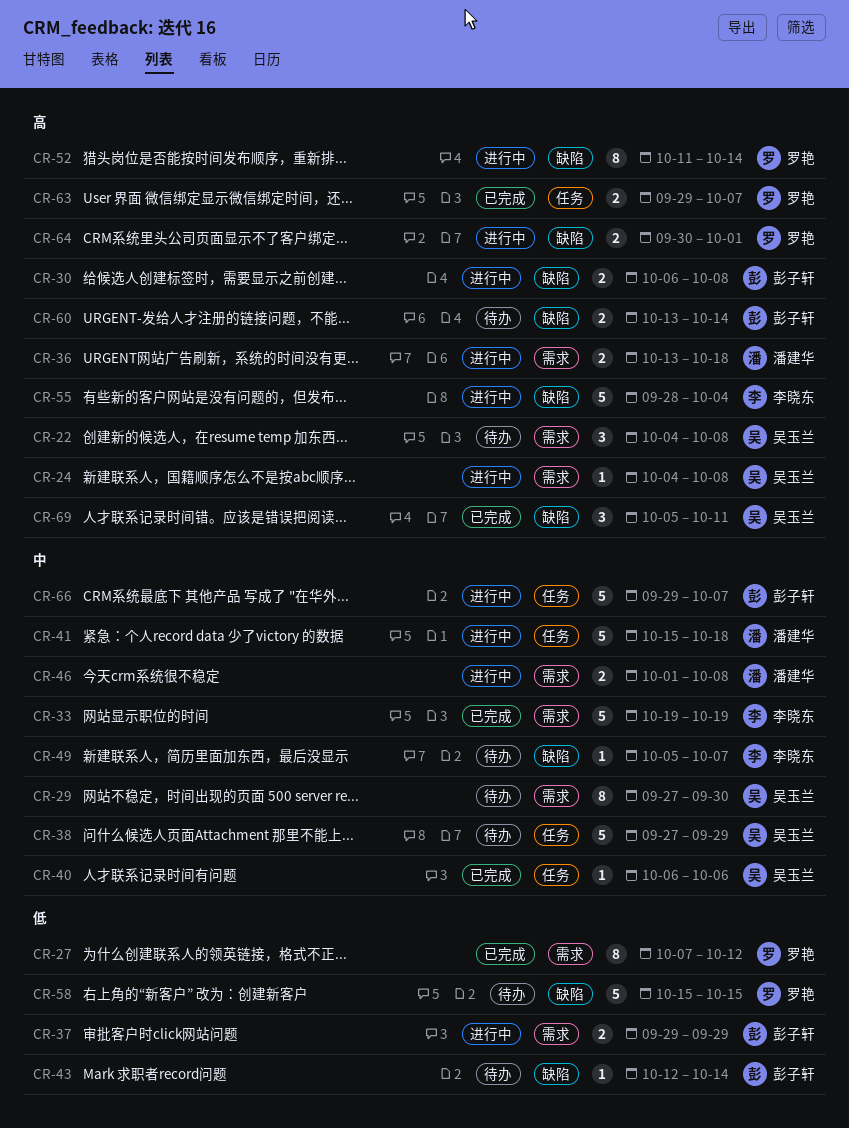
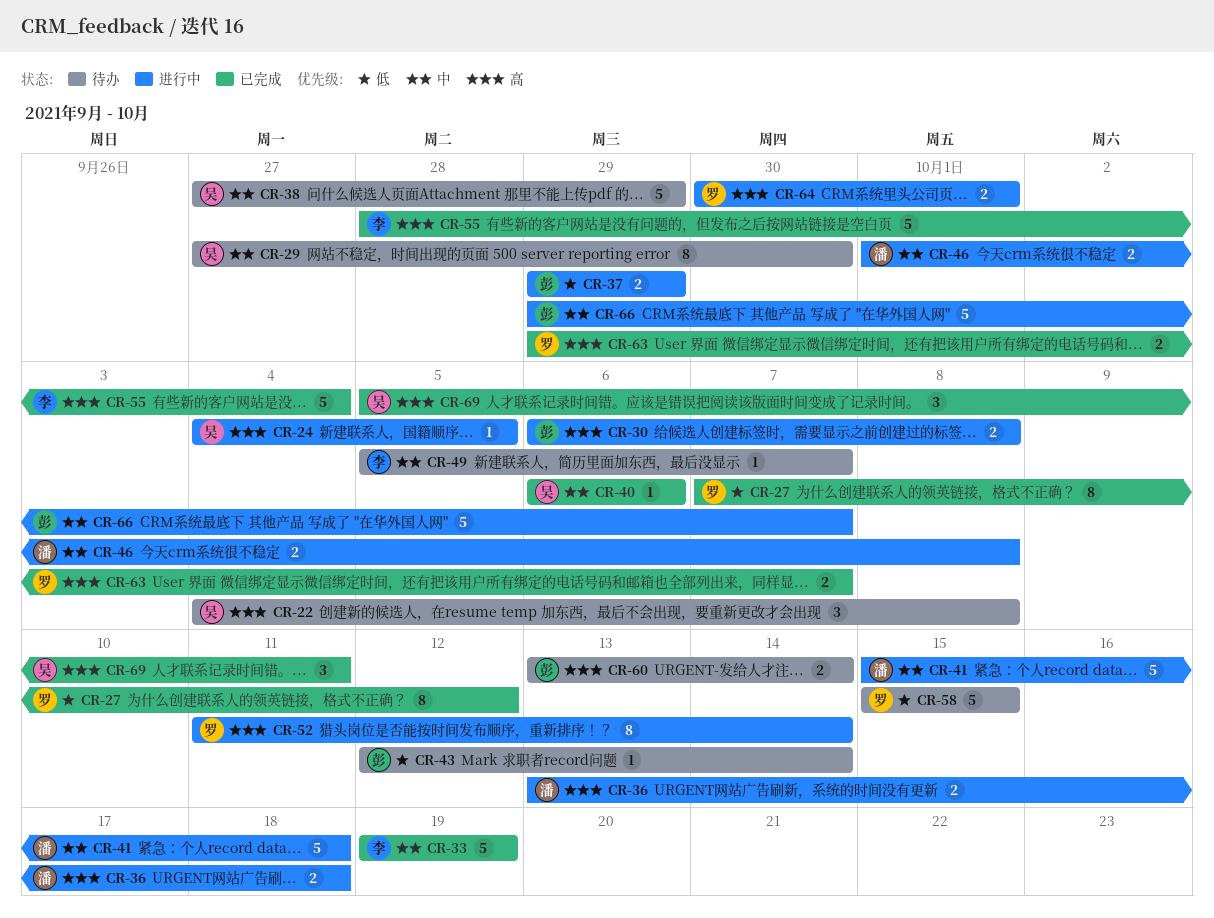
CR-24, due: Oct 8 -> Oct 5
CR-55, status: 进行中 -> 已完成

